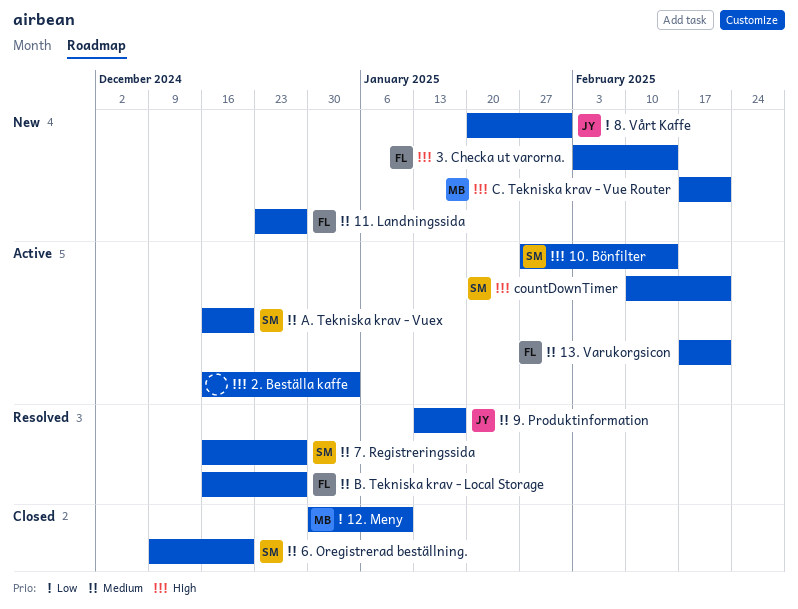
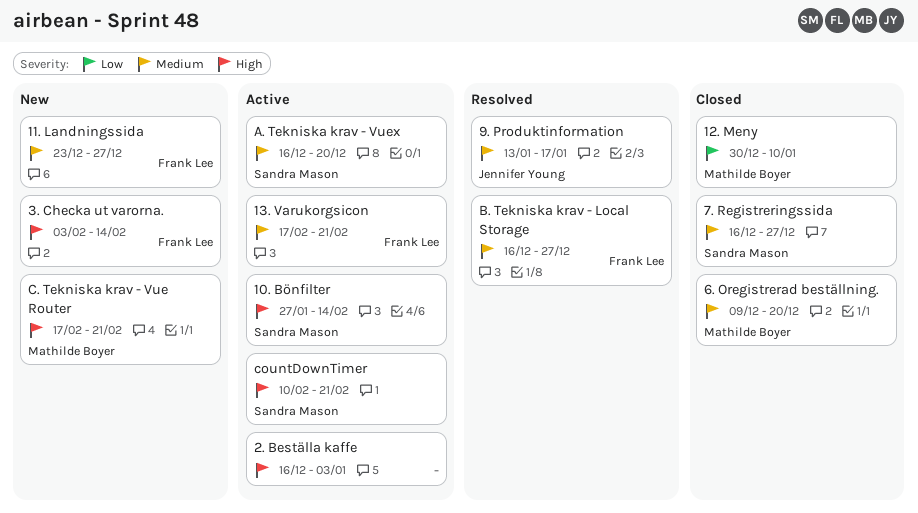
6. Oregistrerad beställning., owner: Sandra Mason -> Mathilde Boyer
7. Registreringssida, status: Resolved -> Closed
8. Vårt Kaffe: present -> none

